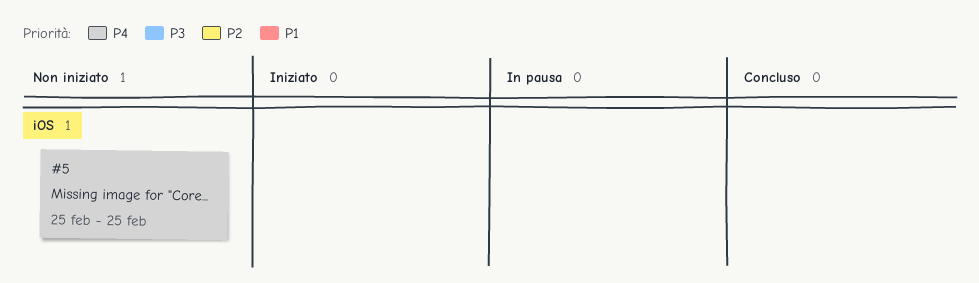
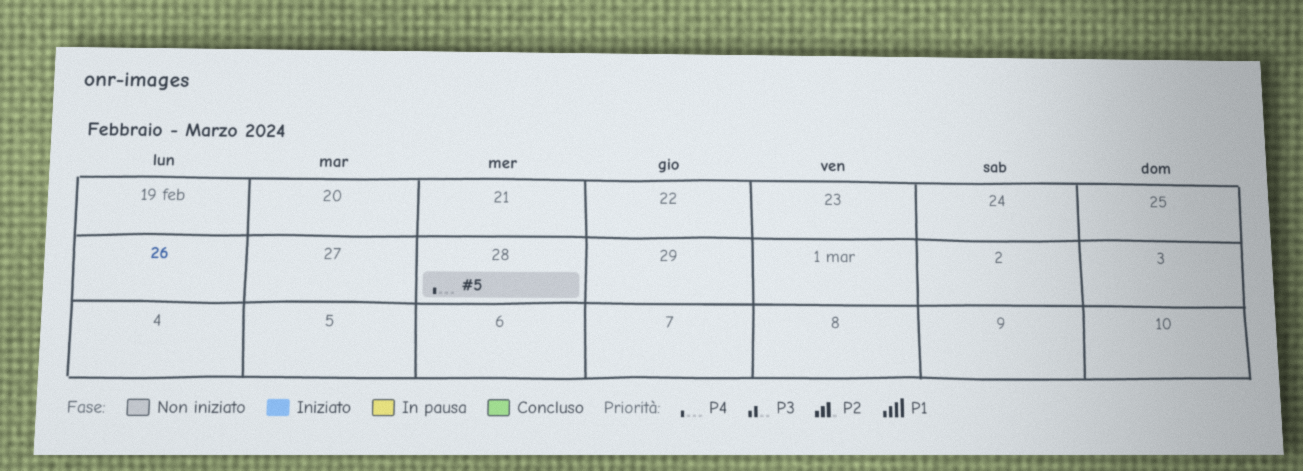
#5, start: Feb 25 -> Feb 28
#5, due: Feb 25 -> Feb 28

